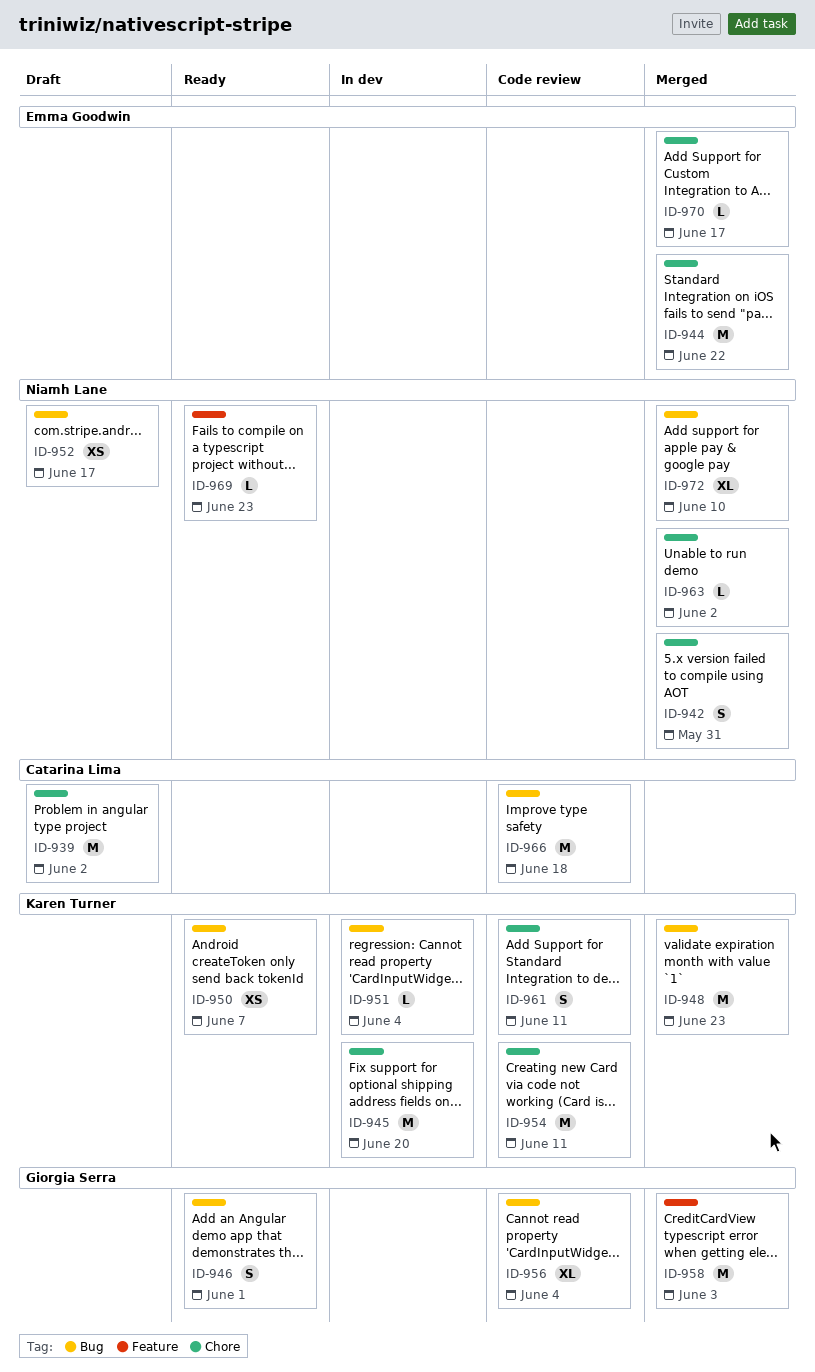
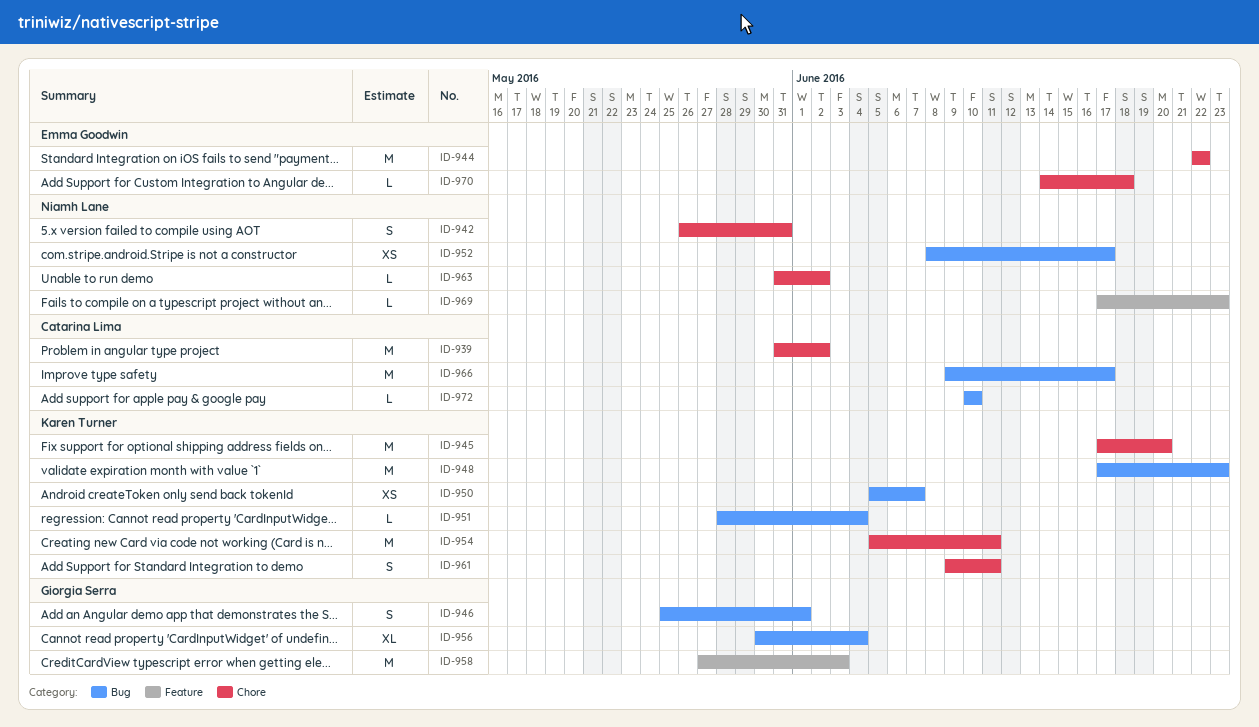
ID-966, due: Jun 18 -> Jun 17
ID-970, due: Jun 17 -> Jun 18
ID-972, owner: Niamh Lane -> Catarina Lima
ID-972, estimate: XL -> L

